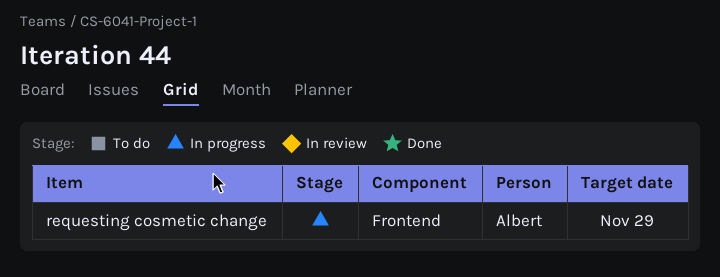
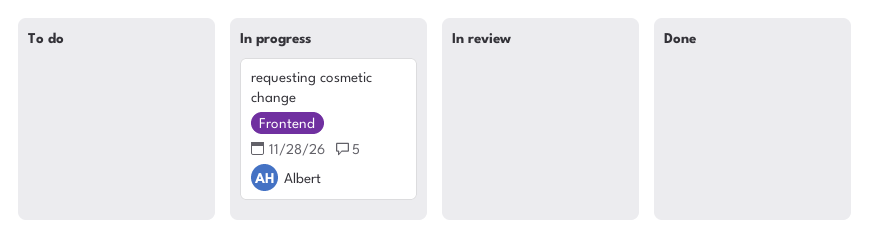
requesting cosmetic change, due: Nov 29 -> Nov 28

